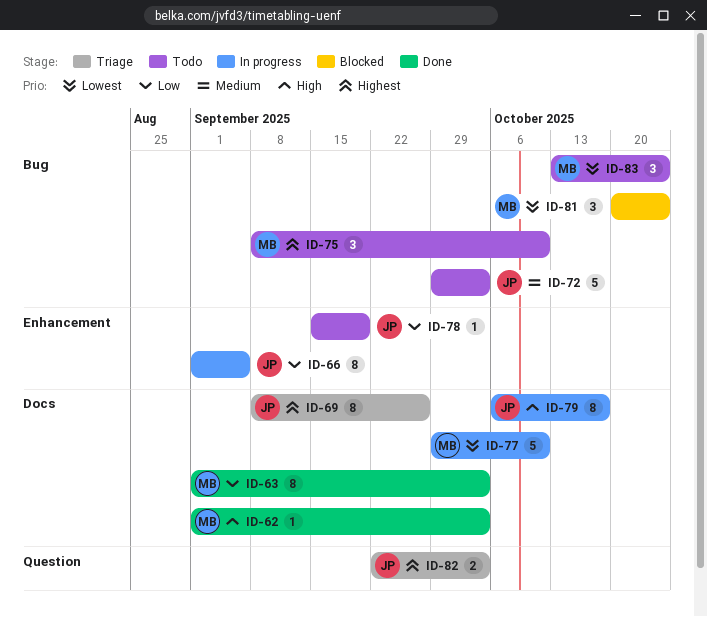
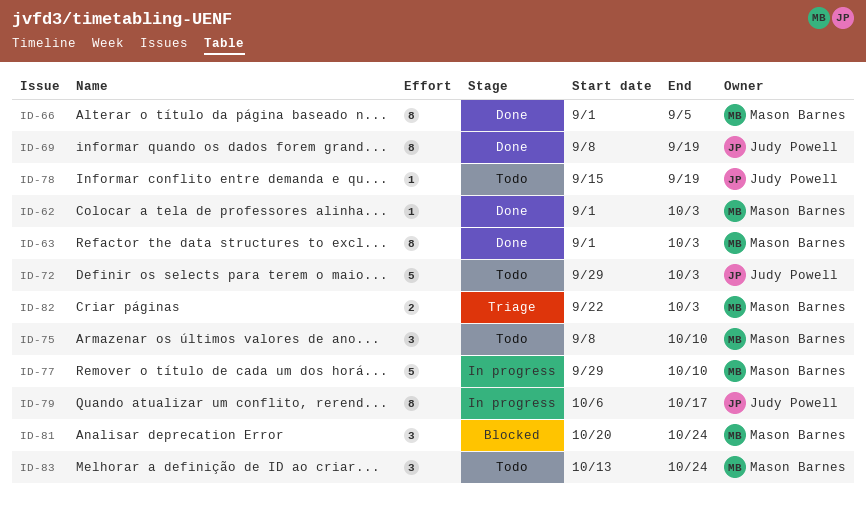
ID-66, status: In progress -> Done
ID-66, owner: Judy Powell -> Mason Barnes
ID-69, status: Triage -> Done
ID-69, due: Sep 26 -> Sep 19
ID-82, owner: Judy Powell -> Mason Barnes

